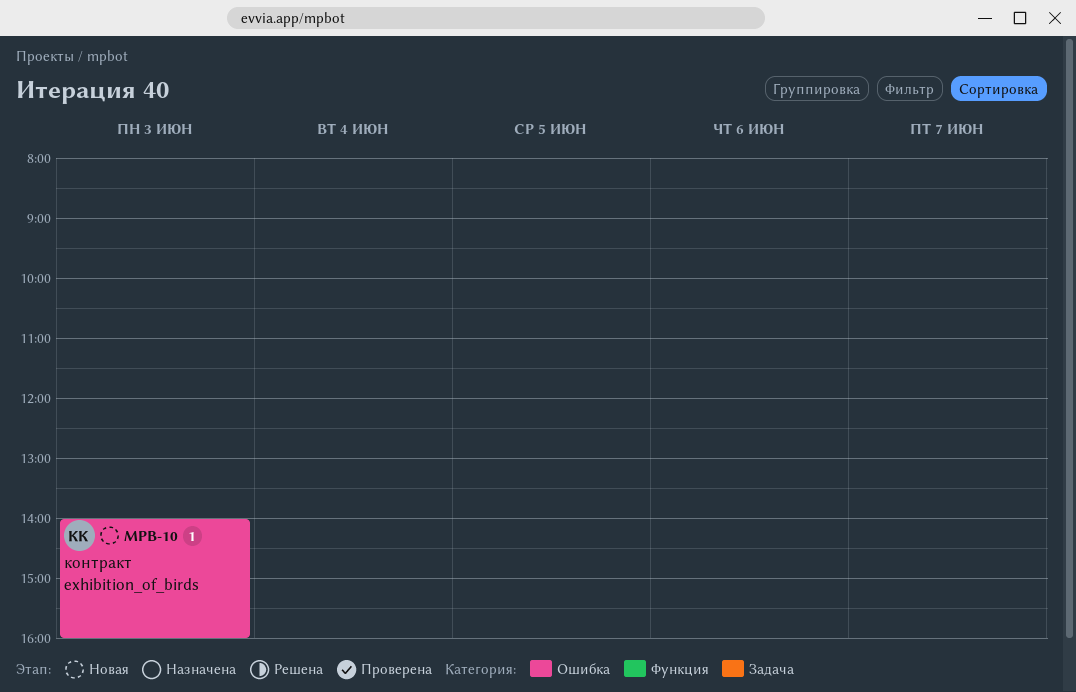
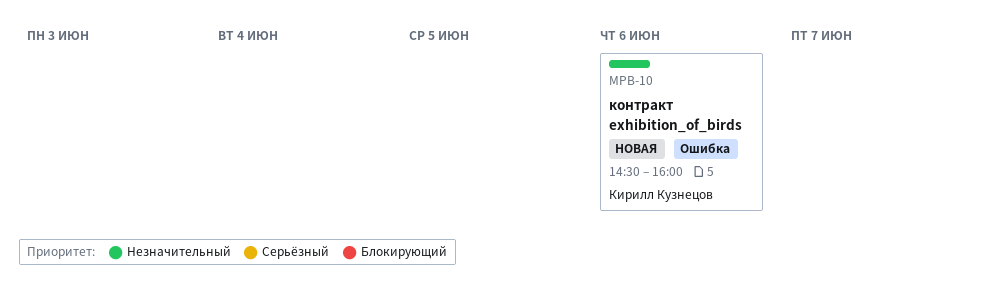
MPB-10, day: Jun 3 -> Jun 6
MPB-10, begins: 14:00 -> 14:30

